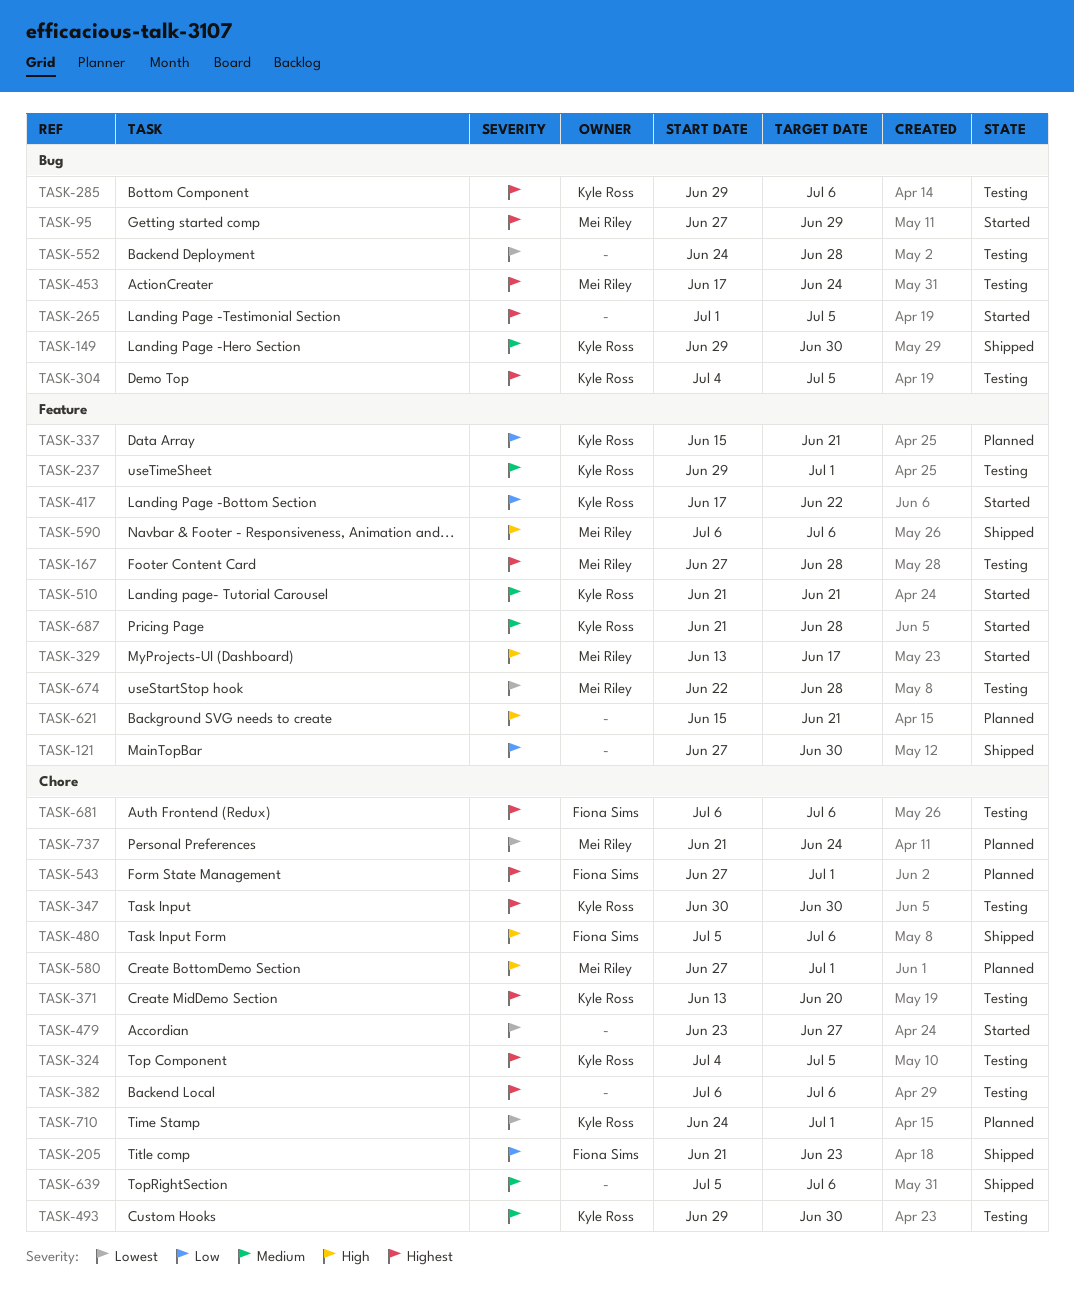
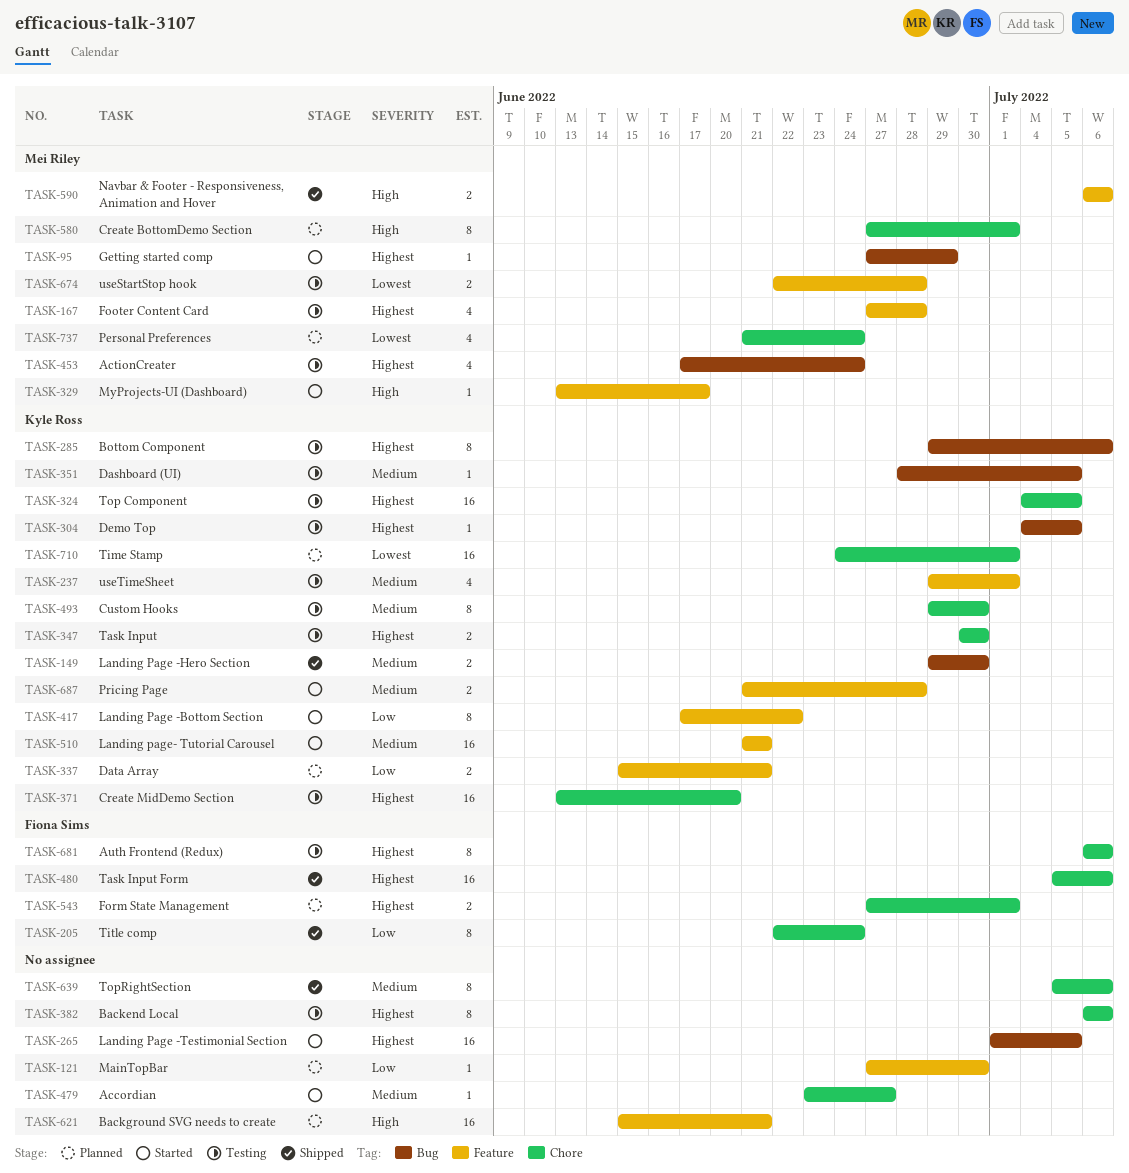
TASK-121, status: Shipped -> Planned
TASK-205, start: Jun 21 -> Jun 22
TASK-205, due: Jun 23 -> Jun 24
TASK-351: none -> present
TASK-479, priority: Lowest -> Medium
TASK-480, priority: High -> Highest
TASK-552: present -> none

